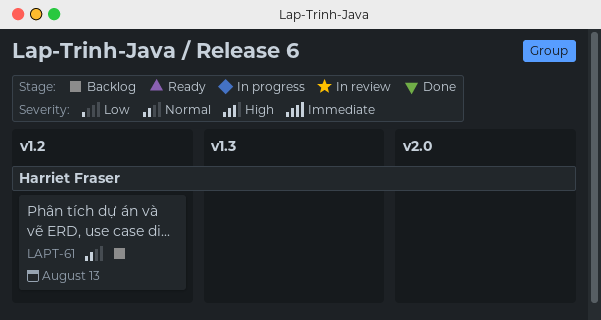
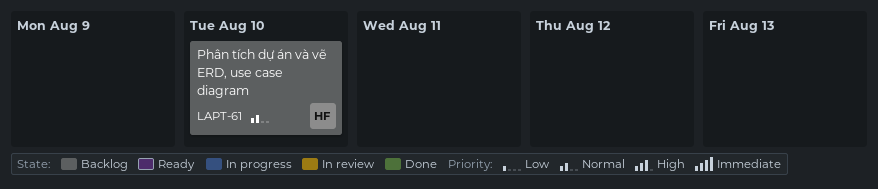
LAPT-61, due: Aug 13 -> Aug 10

